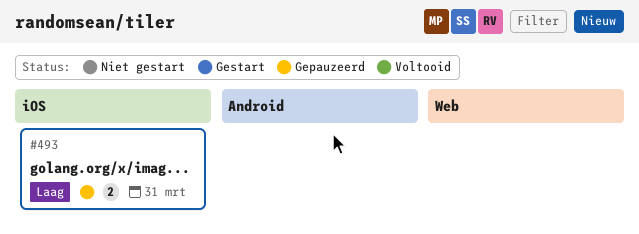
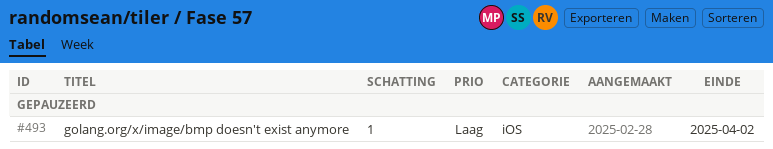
#493, estimate: 2 -> 1
#493, due: Mar 31 -> Apr 2

